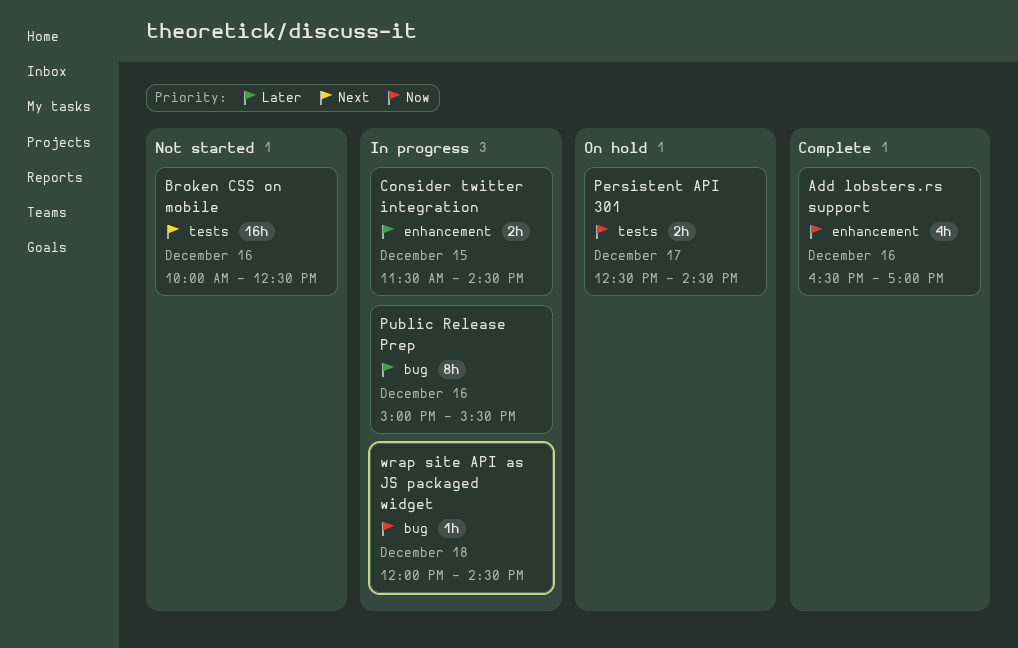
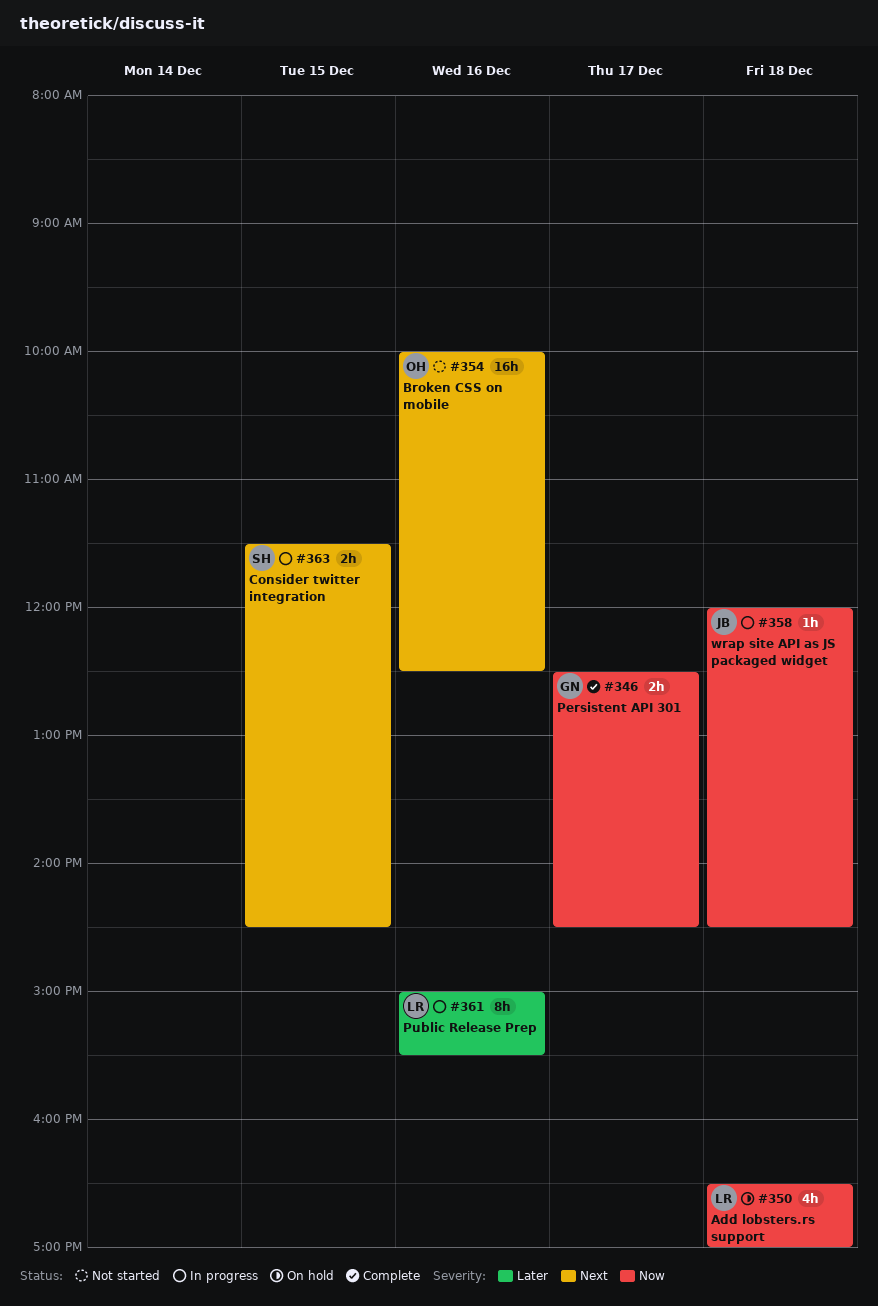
Add lobsters.rs support, status: Complete -> On hold
Add lobsters.rs support, day: Dec 16 -> Dec 18
Consider twitter integration, priority: Later -> Next
Persistent API 301, status: On hold -> Complete

